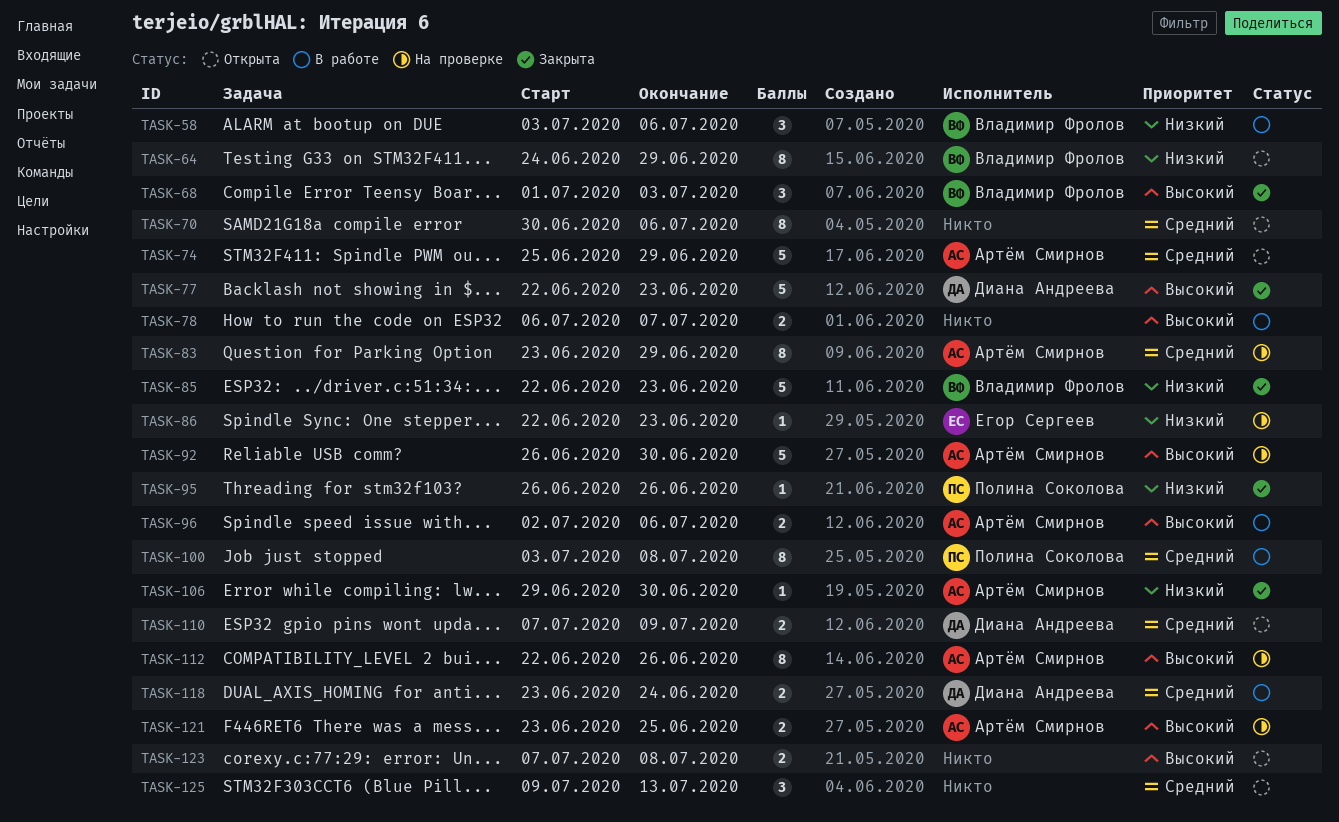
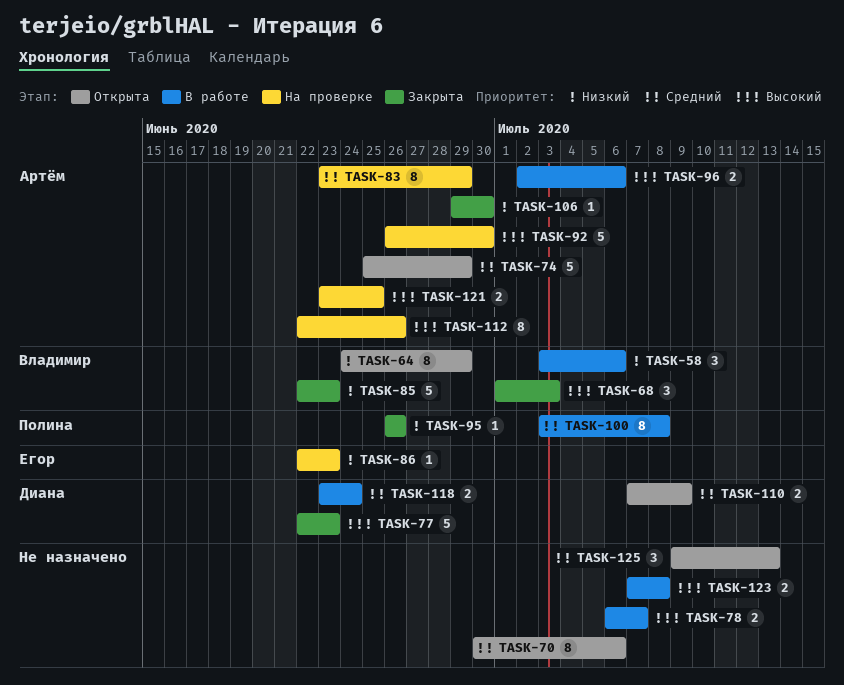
TASK-123, status: Открыта -> В работе

